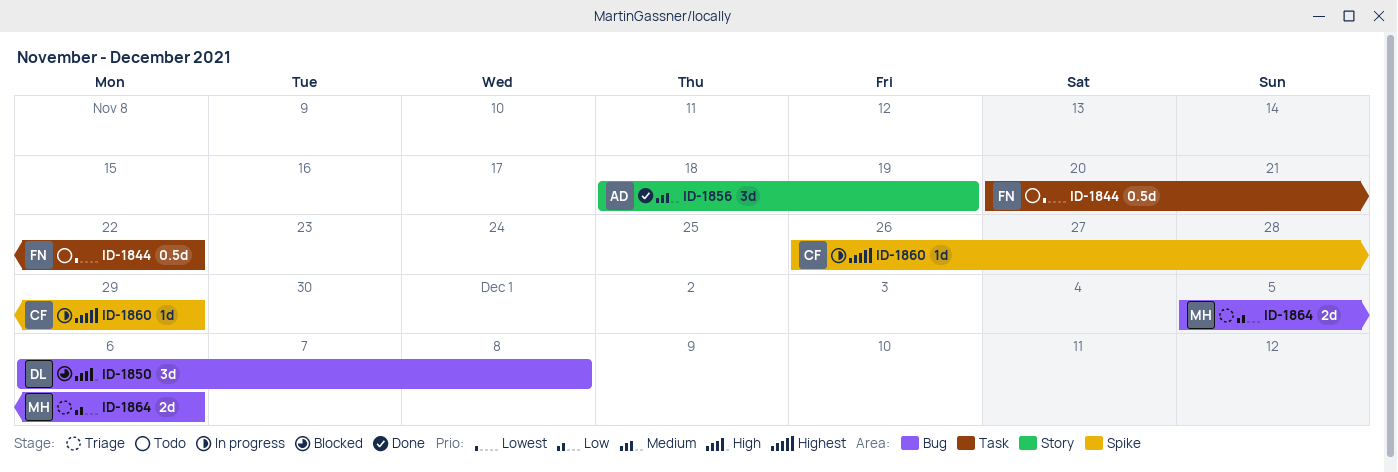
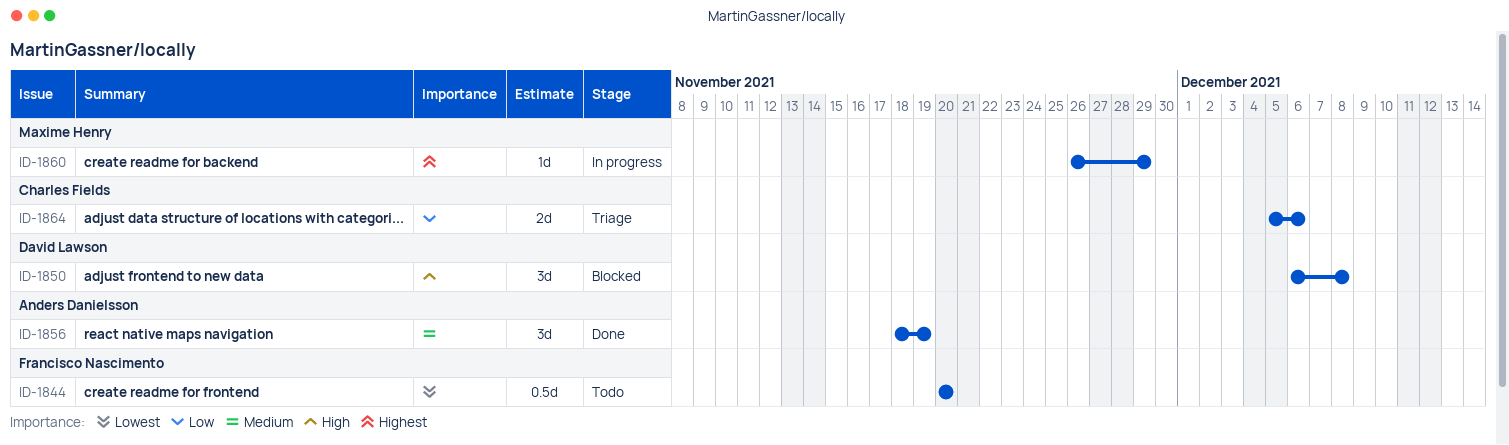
ID-1844, due: Nov 22 -> Nov 20
ID-1860, owner: Charles Fields -> Maxime Henry
ID-1864, owner: Maxime Henry -> Charles Fields

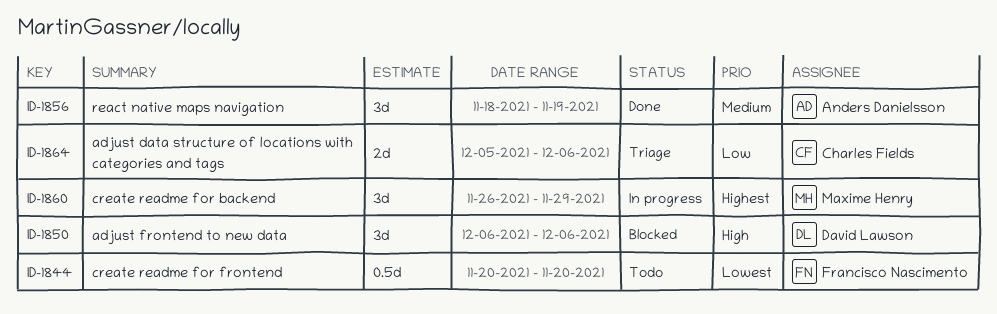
ID-1850, due: Dec 8 -> Dec 6
ID-1860, estimate: 1d -> 3d

